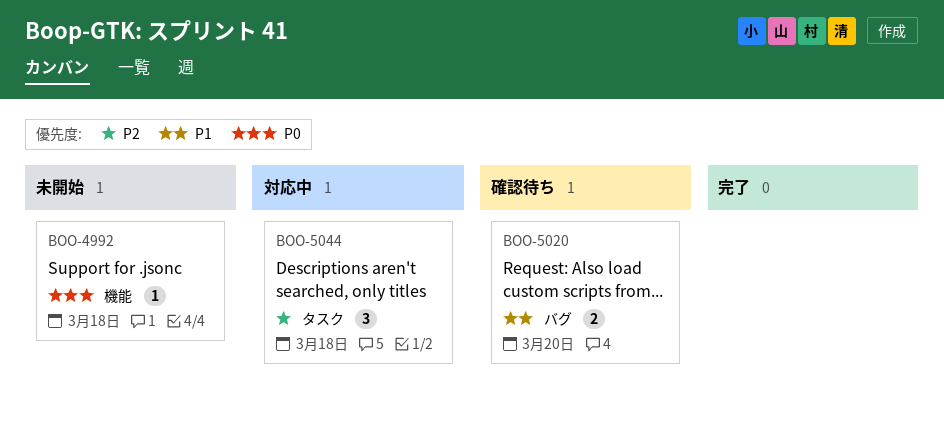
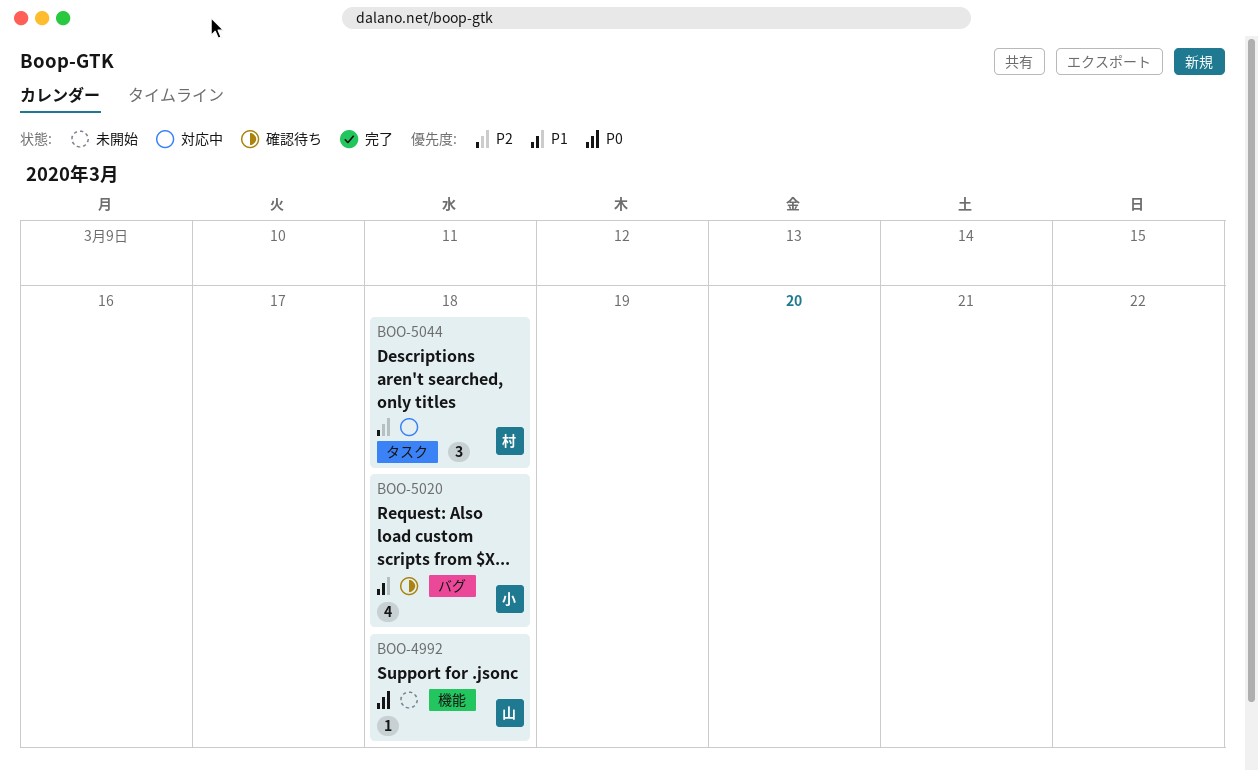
BOO-5020, estimate: 2 -> 4
BOO-5020, due: Mar 20 -> Mar 18

